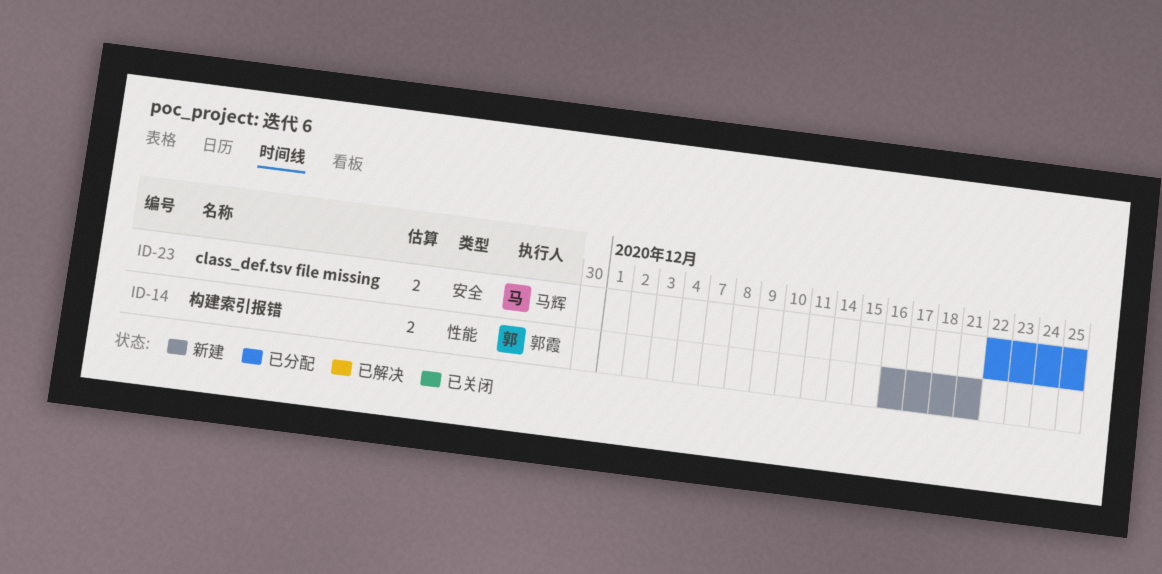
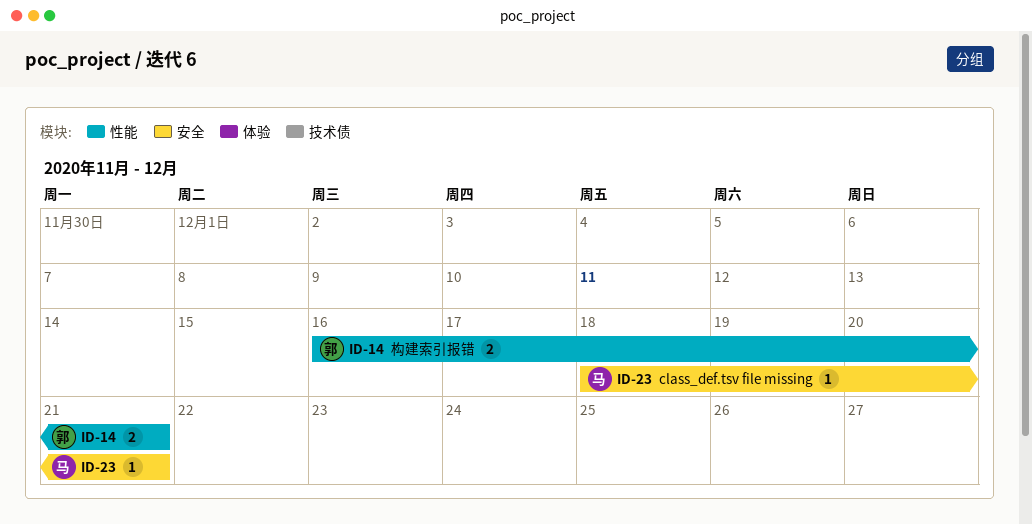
ID-23, estimate: 2 -> 1
ID-23, start: Dec 22 -> Dec 18
ID-23, due: Dec 25 -> Dec 21

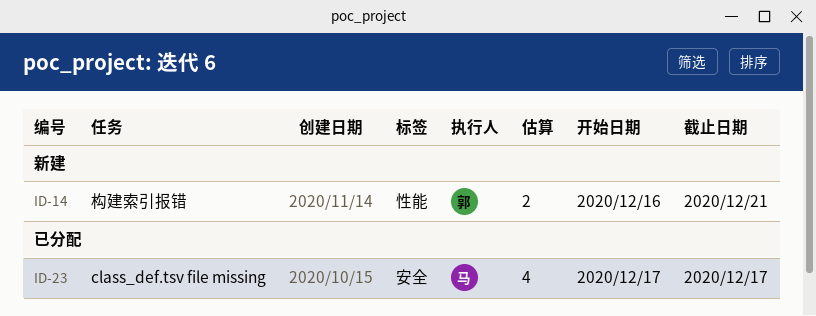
ID-23, estimate: 1 -> 4
ID-23, start: Dec 18 -> Dec 17
ID-23, due: Dec 21 -> Dec 17

